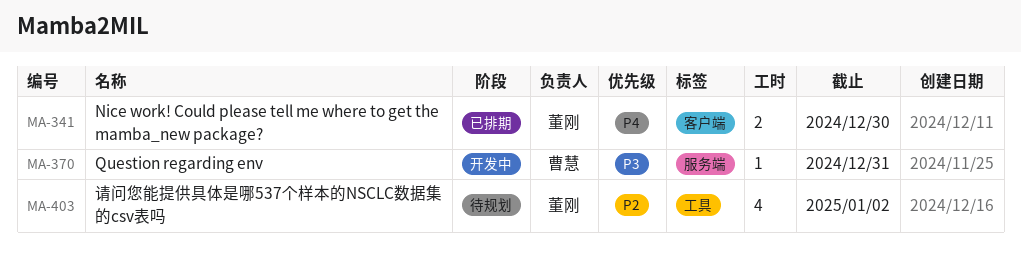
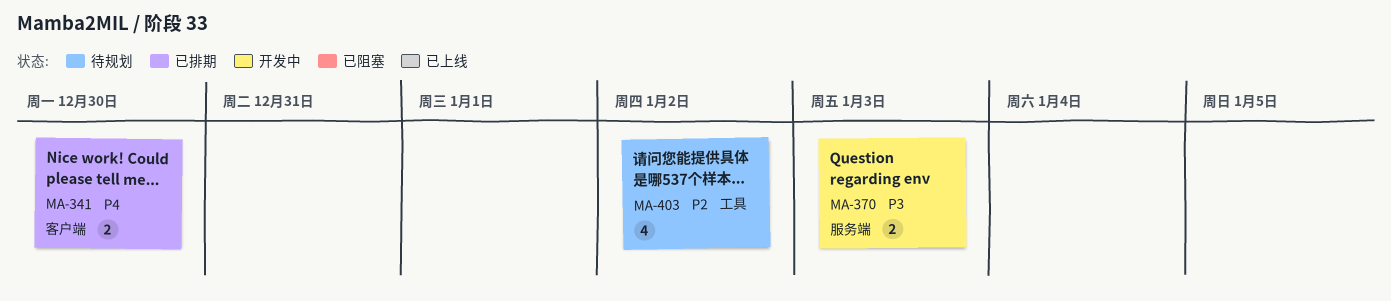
MA-370, estimate: 1 -> 2
MA-370, due: Dec 31 -> Jan 3

